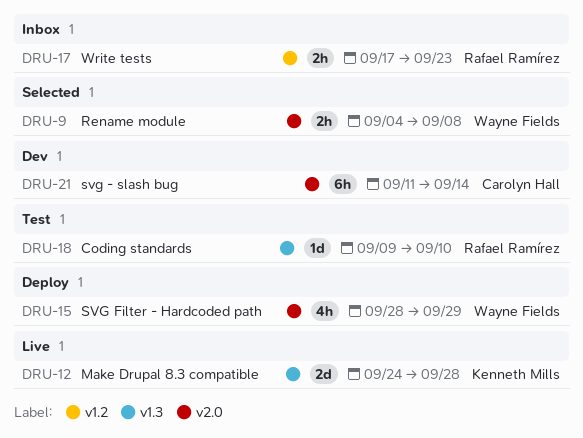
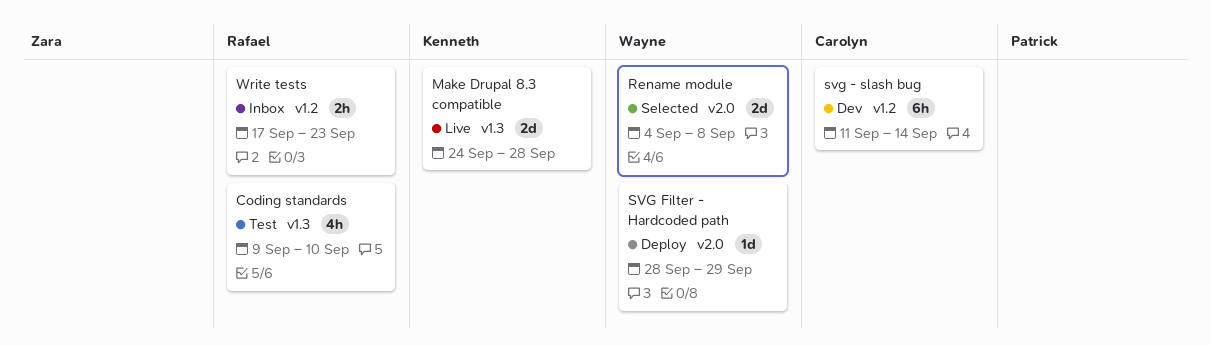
Coding standards, estimate: 1d -> 4h
Rename module, estimate: 2h -> 2d
svg - slash bug, label: v2.0 -> v1.2
SVG Filter - Hardcoded path, estimate: 4h -> 1d

